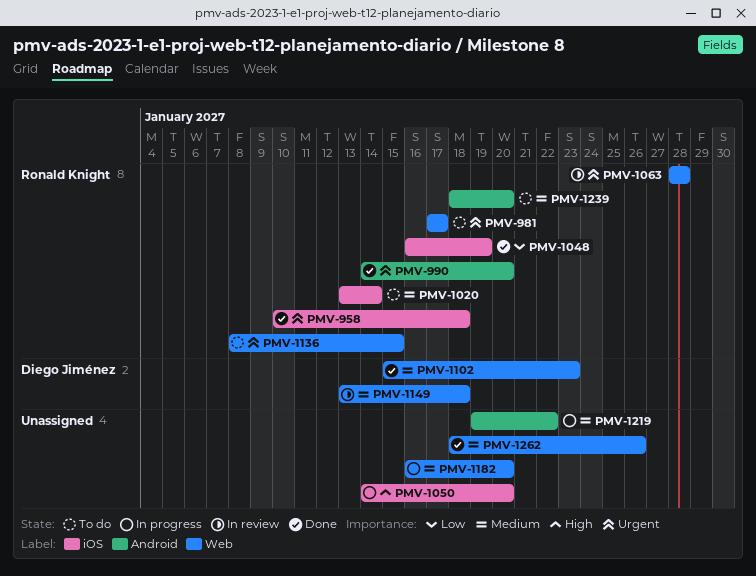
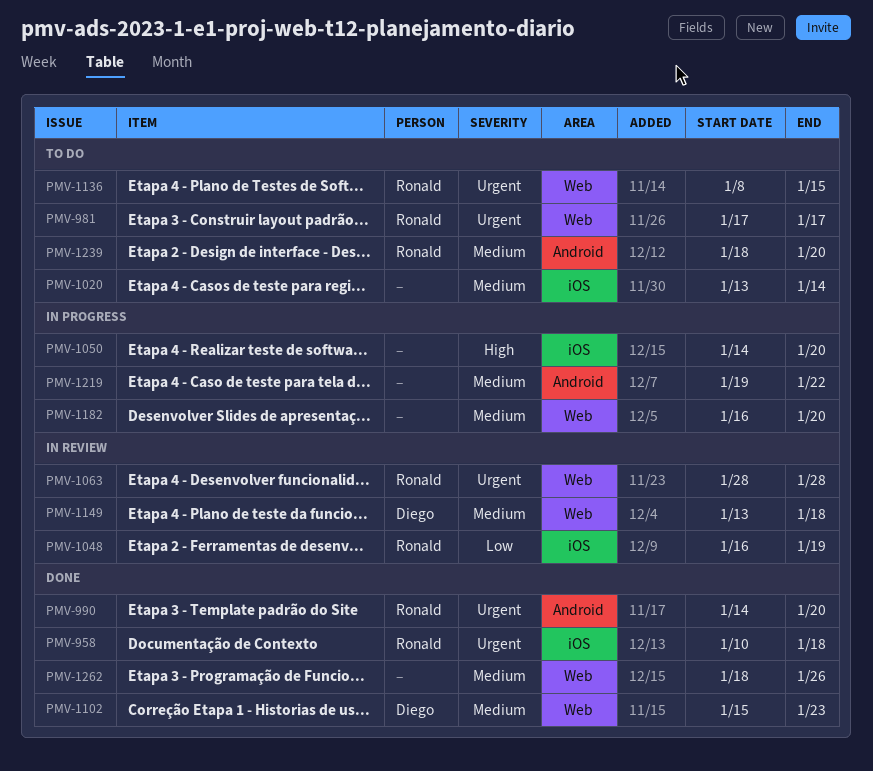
PMV-1020, owner: Ronald Knight -> none
PMV-1048, status: Done -> In review

